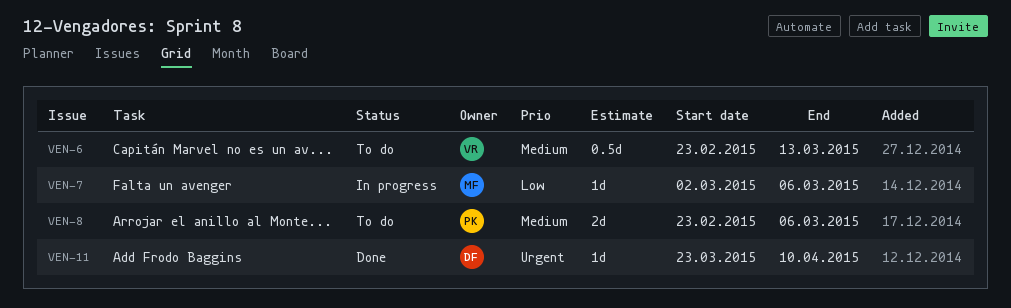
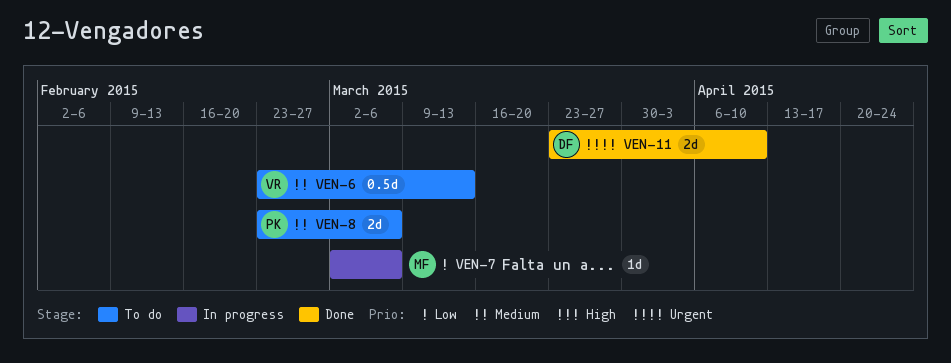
VEN-11, estimate: 1d -> 2d

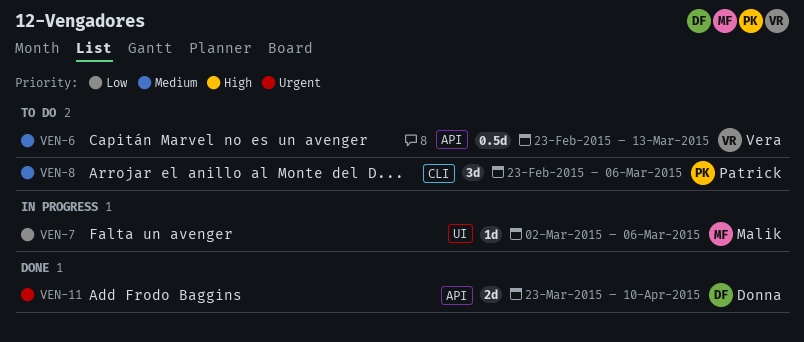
VEN-8, estimate: 2d -> 3d

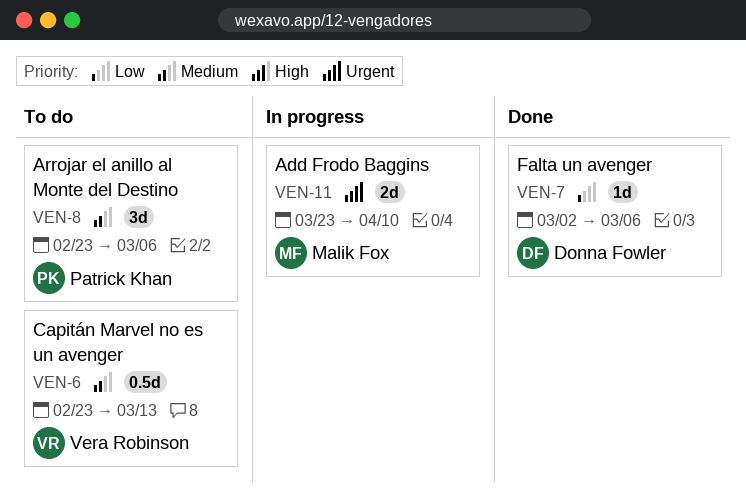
VEN-7, status: In progress -> Done
VEN-7, owner: Malik Fox -> Donna Fowler
VEN-11, status: Done -> In progress
VEN-11, owner: Donna Fowler -> Malik Fox

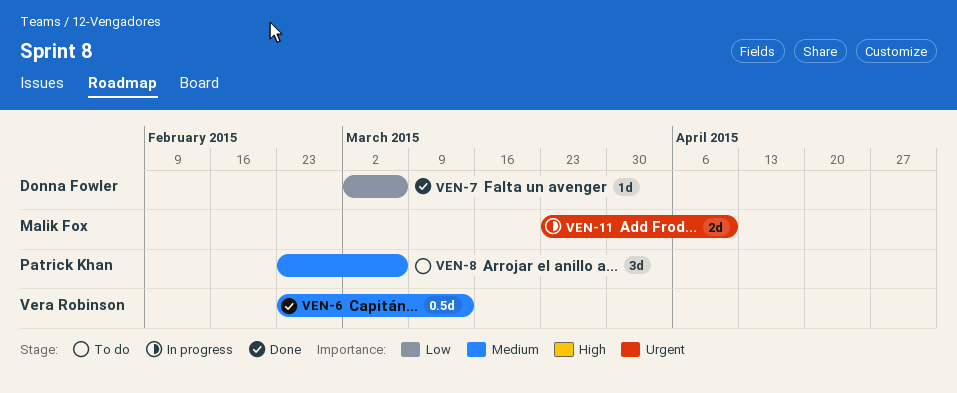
VEN-6, status: To do -> Done

